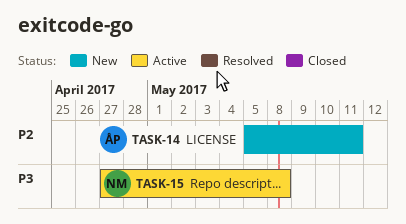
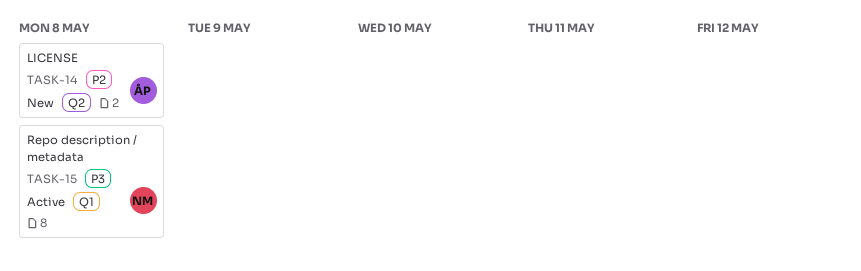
TASK-14, due: May 11 -> May 8

